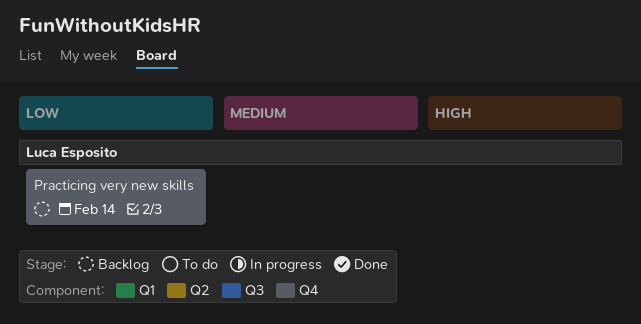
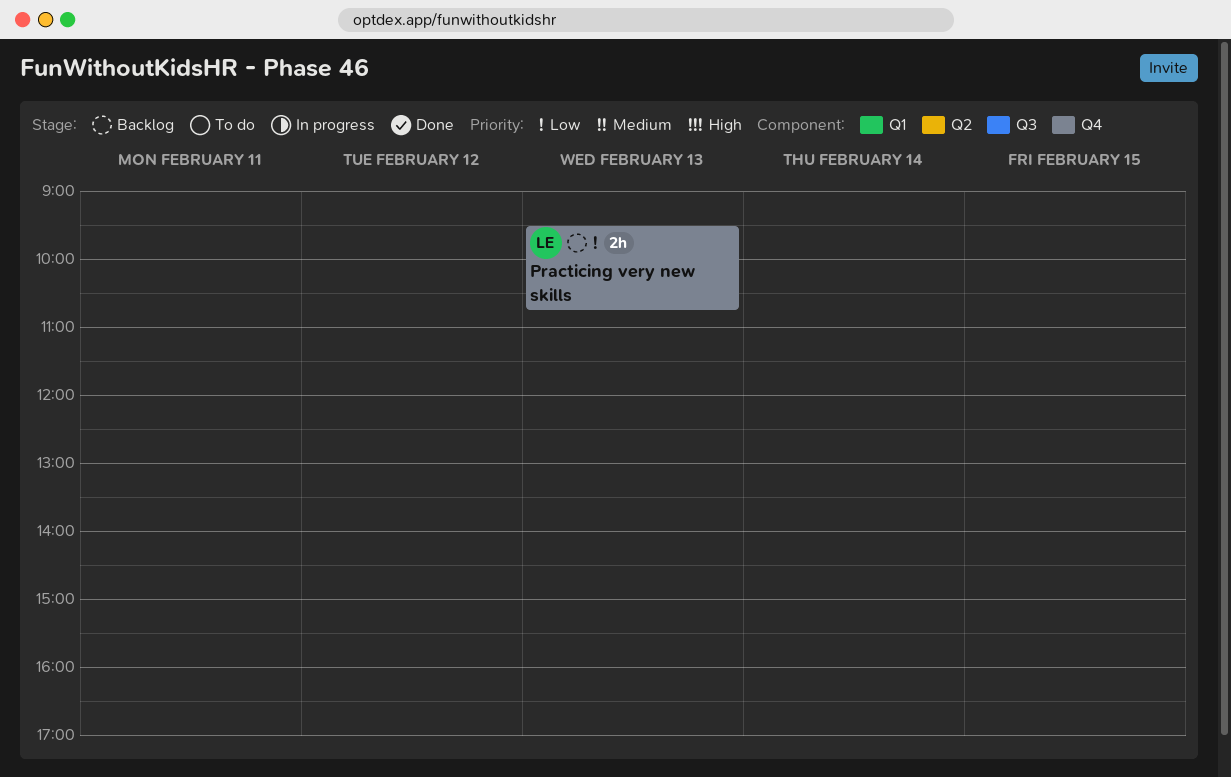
Practicing very new skills, day: Feb 14 -> Feb 13

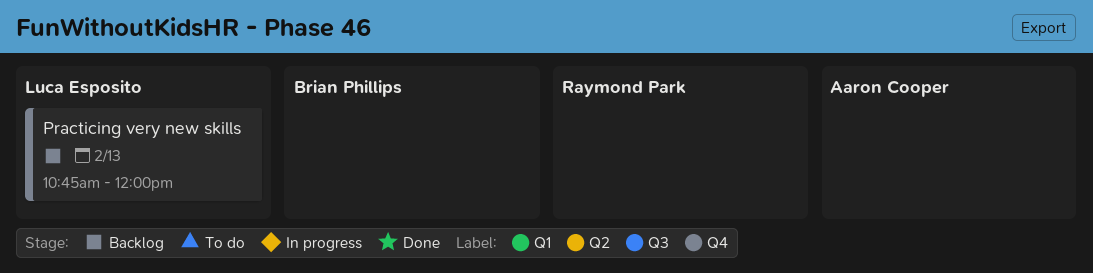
Practicing very new skills, begins: 09:30 -> 10:45
Practicing very new skills, ends: 10:45 -> 12:00

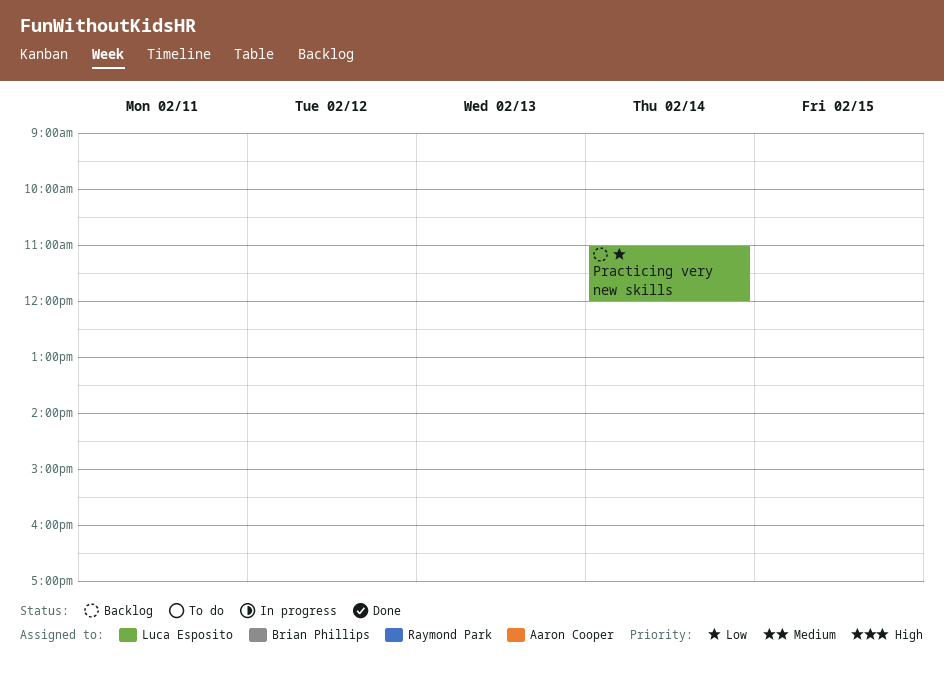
Practicing very new skills, day: Feb 13 -> Feb 14
Practicing very new skills, begins: 10:45 -> 11:00

